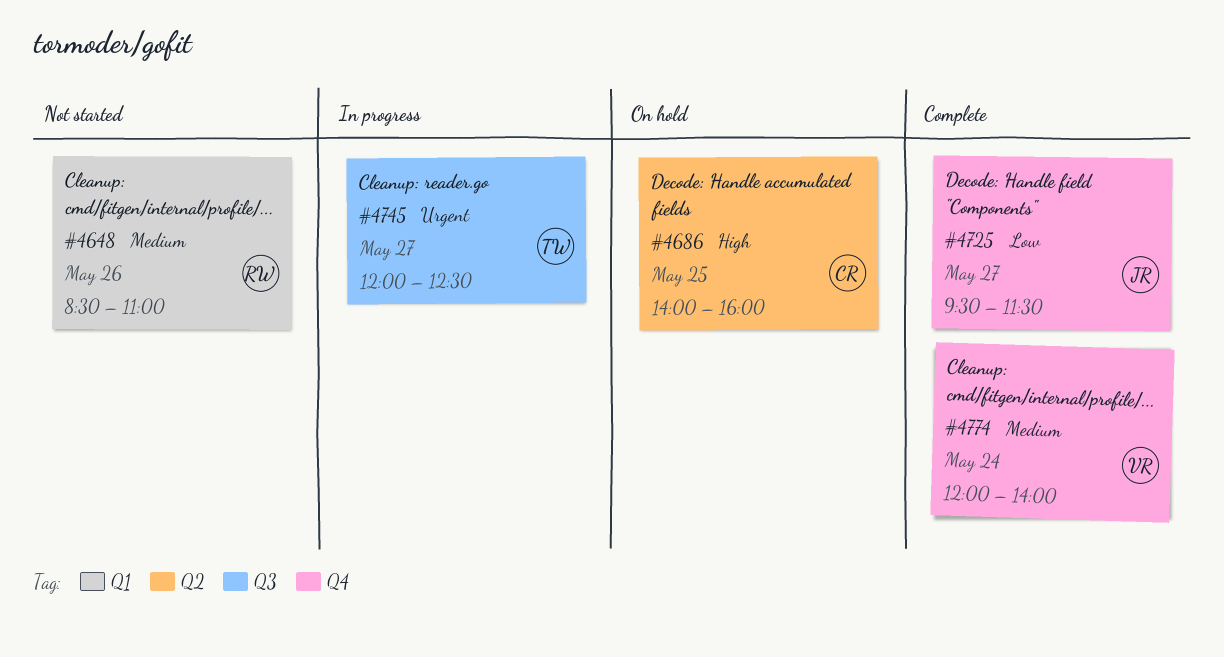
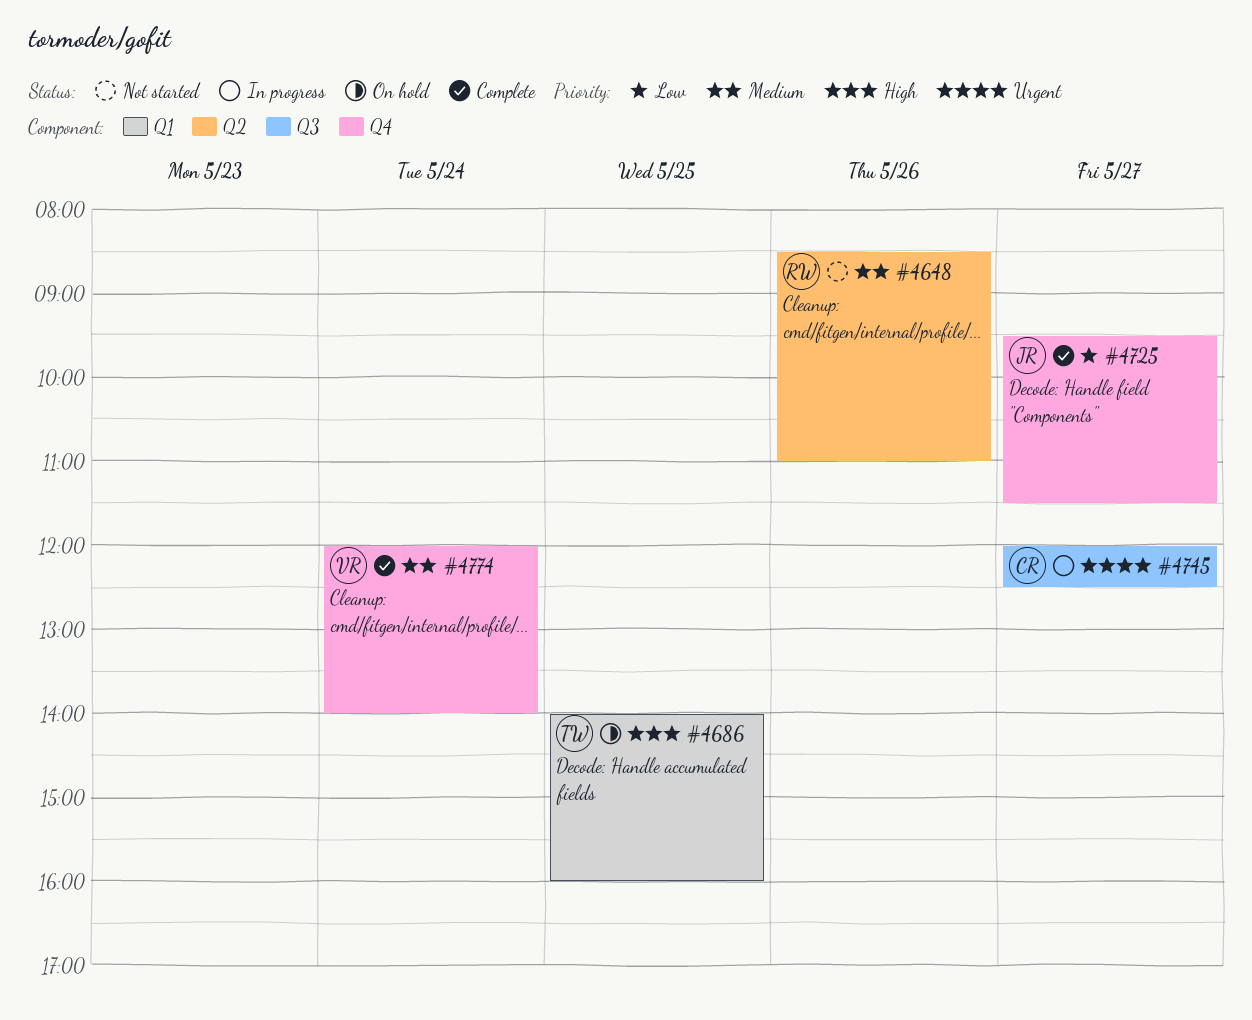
#4648, label: Q1 -> Q2
#4686, owner: CR -> TW
#4686, label: Q2 -> Q1
#4745, owner: TW -> CR

